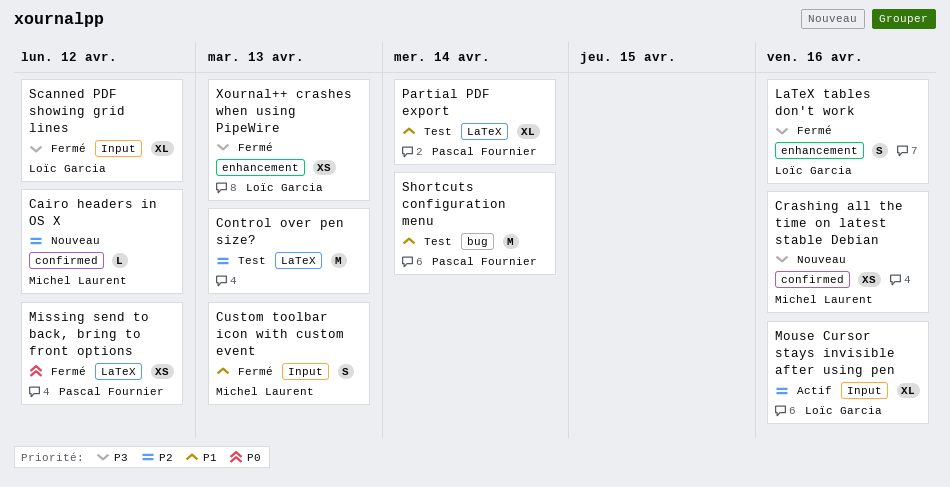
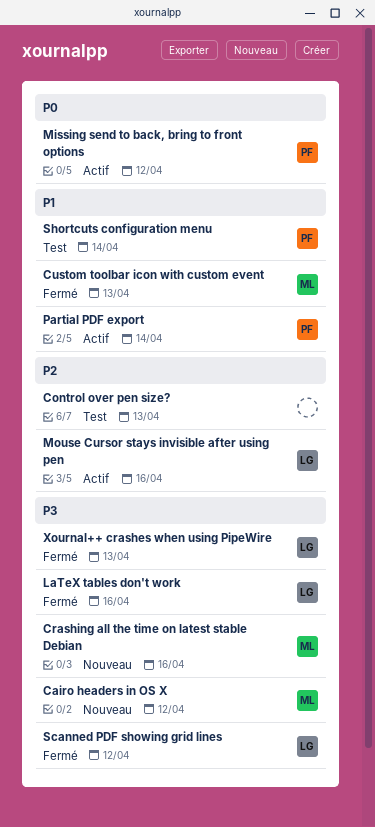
Cairo headers in OS X, priority: P2 -> P3
Missing send to back, bring to front options, status: Fermé -> Actif
Partial PDF export, status: Test -> Actif

